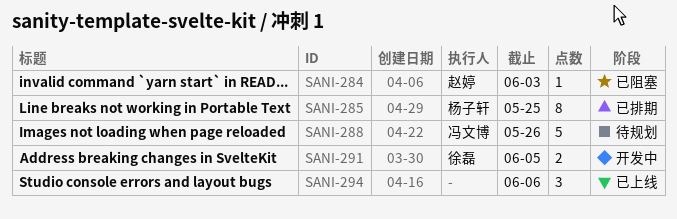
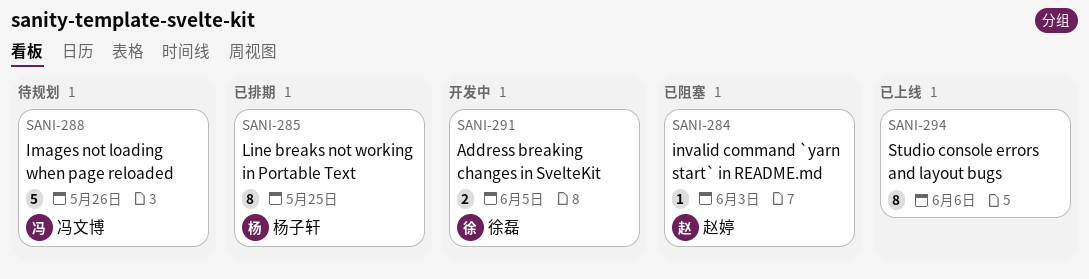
SANI-294, estimate: 3 -> 8

